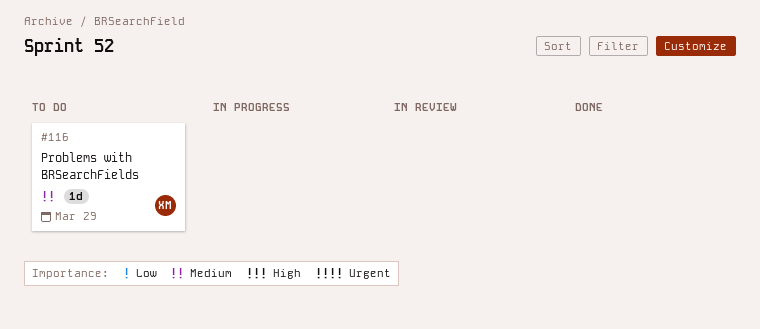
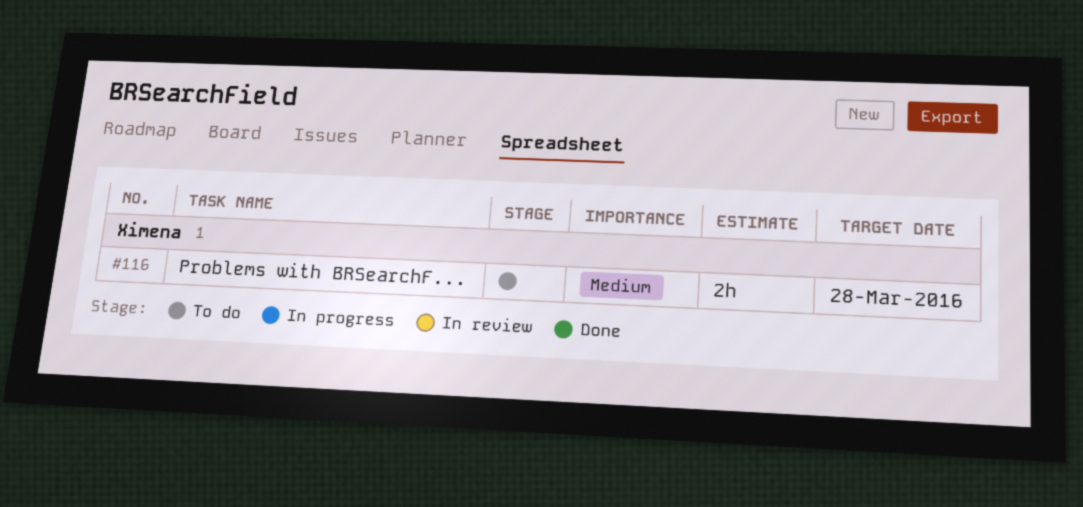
#116, estimate: 1d -> 2h
#116, due: Mar 29 -> Mar 28

